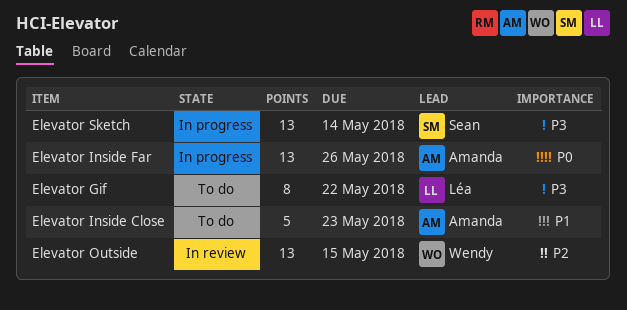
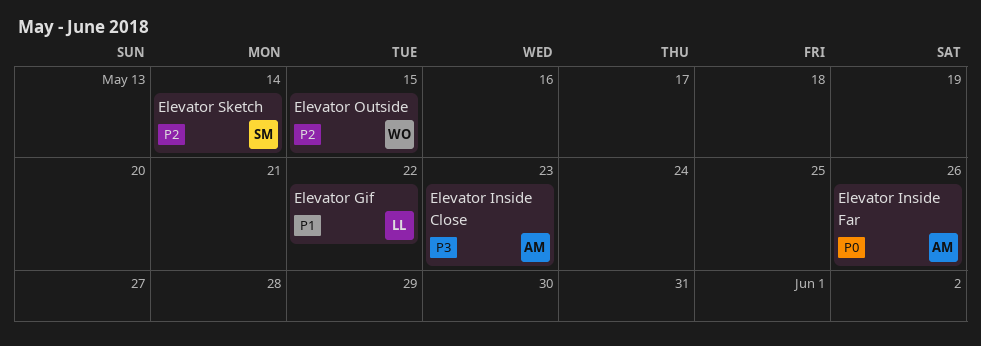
Elevator Gif, priority: P3 -> P1
Elevator Inside Close, priority: P1 -> P3
Elevator Sketch, priority: P3 -> P2

